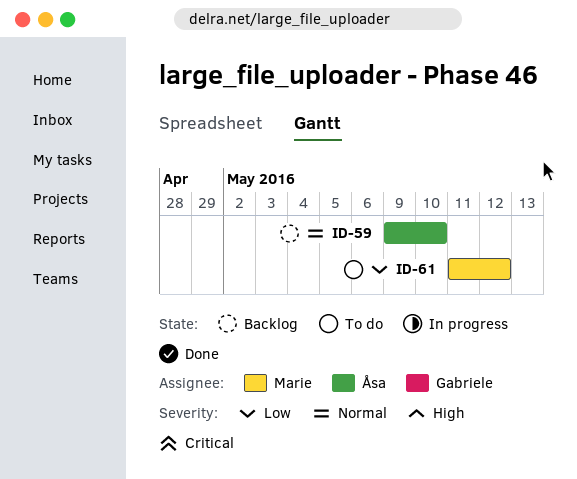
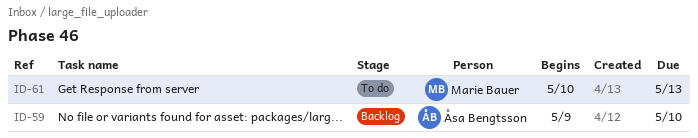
ID-61, start: May 11 -> May 10
ID-61, due: May 12 -> May 13

